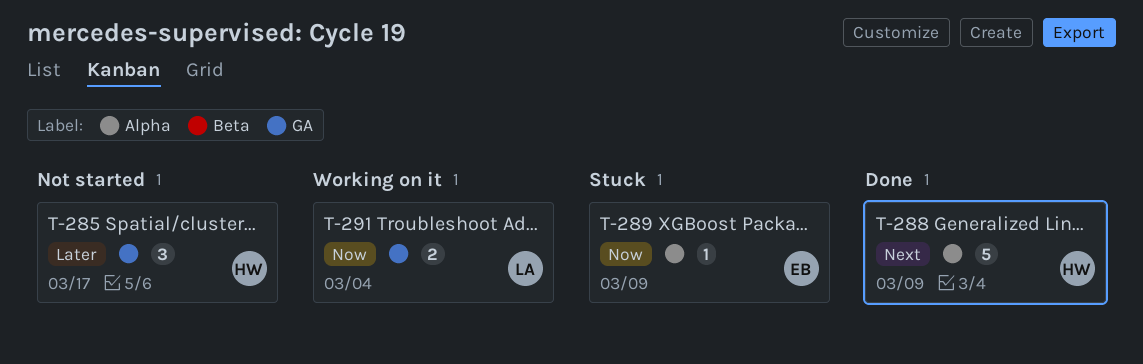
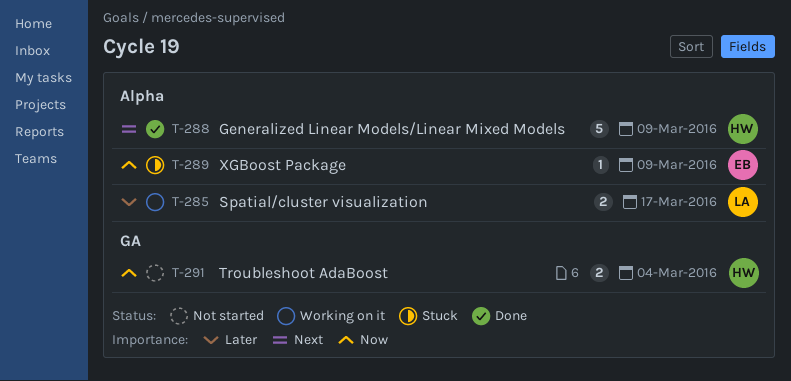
T-285, status: Not started -> Working on it
T-285, owner: HW -> LA
T-285, label: GA -> Alpha
T-285, estimate: 3 -> 2
T-291, status: Working on it -> Not started
T-291, owner: LA -> HW

